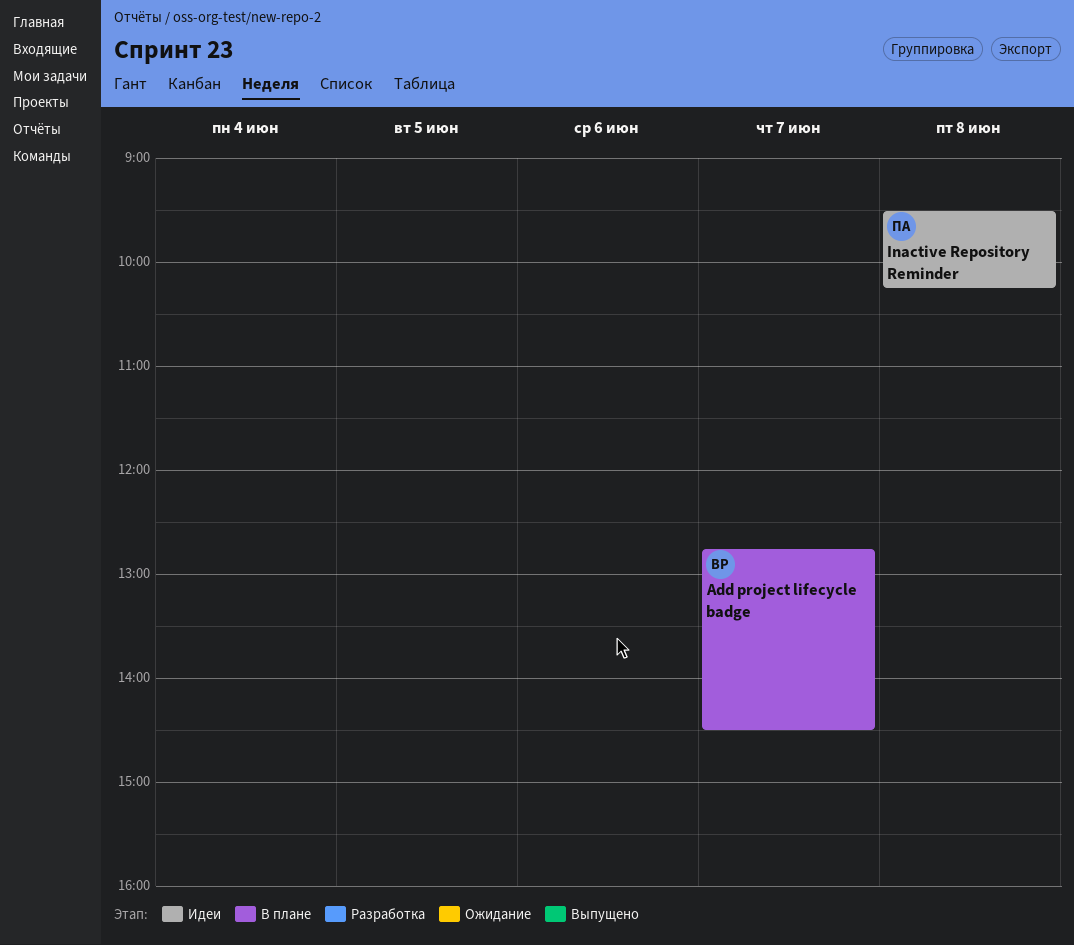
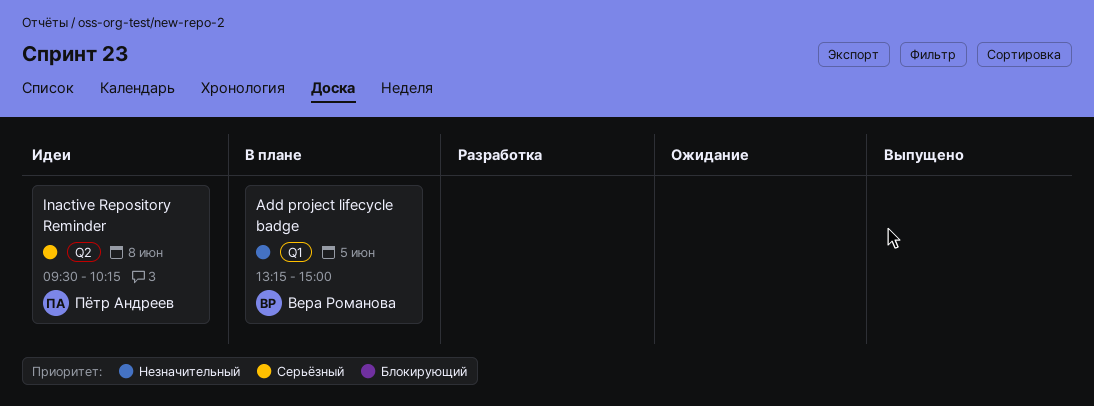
Add project lifecycle badge, day: Jun 7 -> Jun 5
Add project lifecycle badge, begins: 12:45 -> 13:15
Add project lifecycle badge, ends: 14:30 -> 15:00

